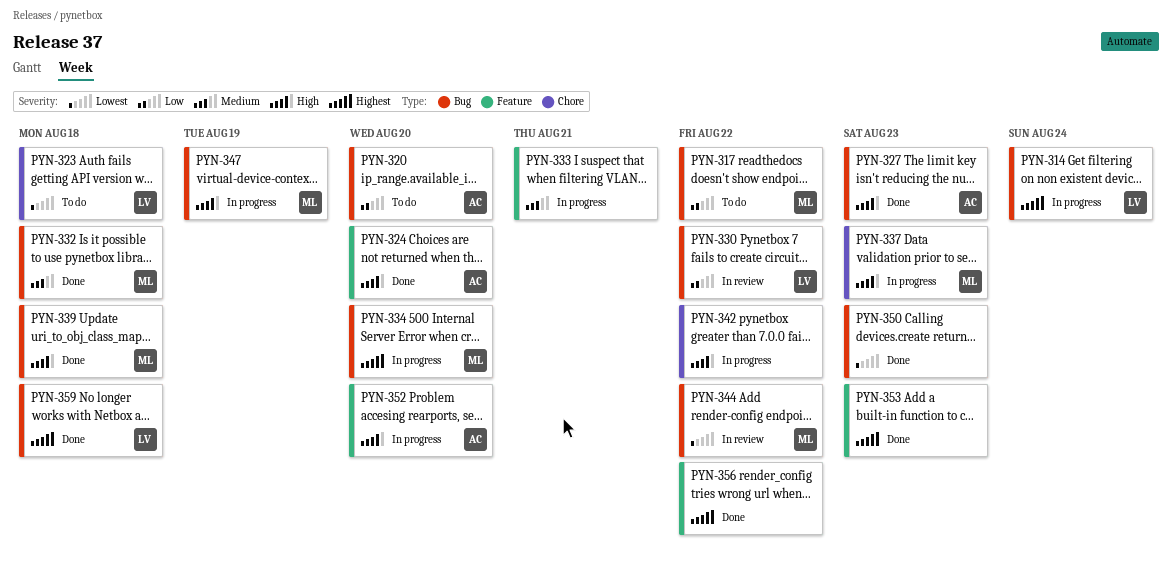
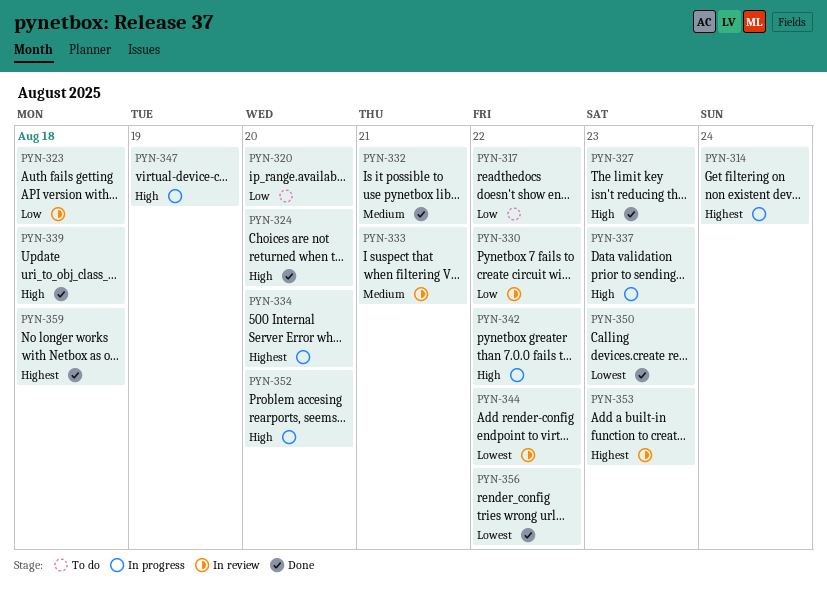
PYN-323, status: To do -> In review
PYN-323, priority: Lowest -> Low
PYN-332, due: Aug 18 -> Aug 21
PYN-333, status: In progress -> In review
PYN-353, status: Done -> In review
PYN-356, priority: Highest -> Lowest

